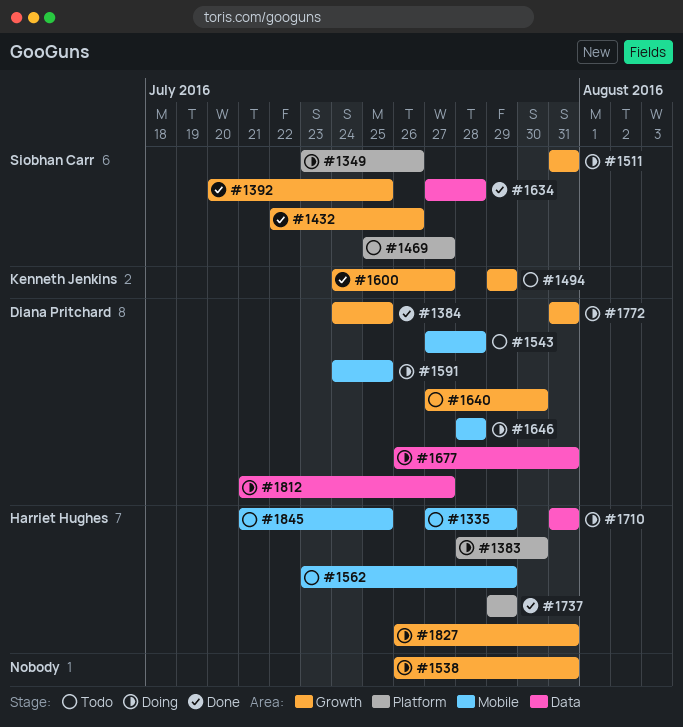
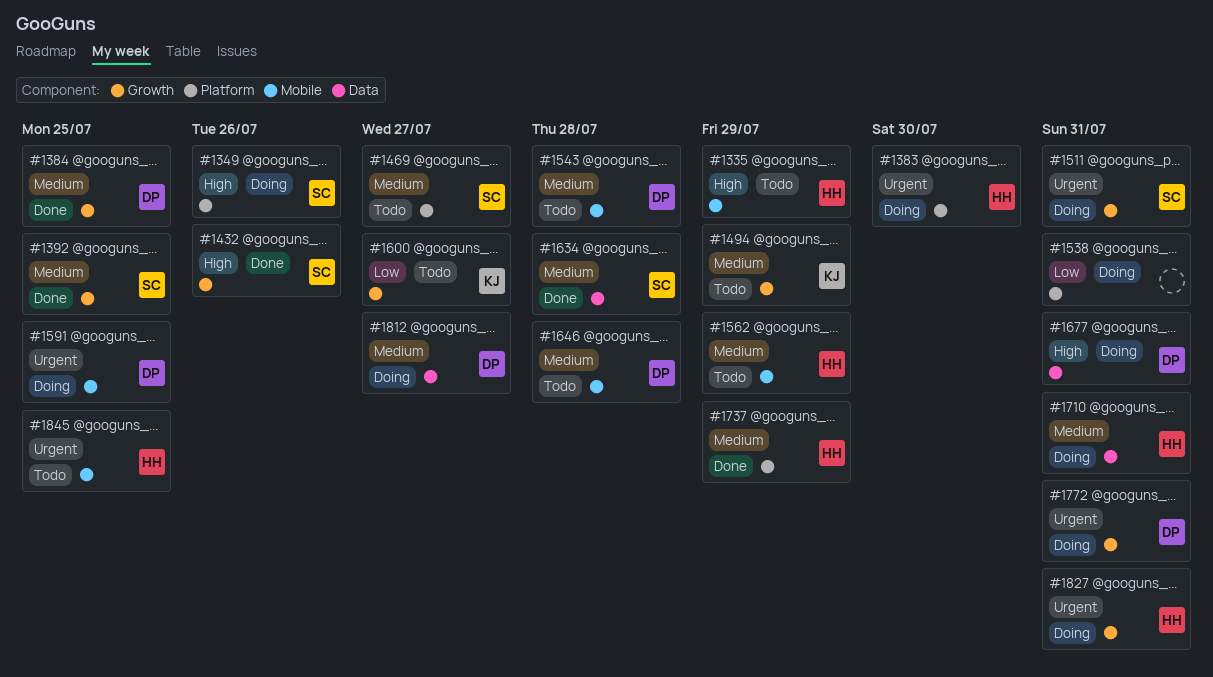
#1538, label: Growth -> Platform
#1600, status: Done -> Todo
#1640: present -> none
#1646, status: Doing -> Todo

